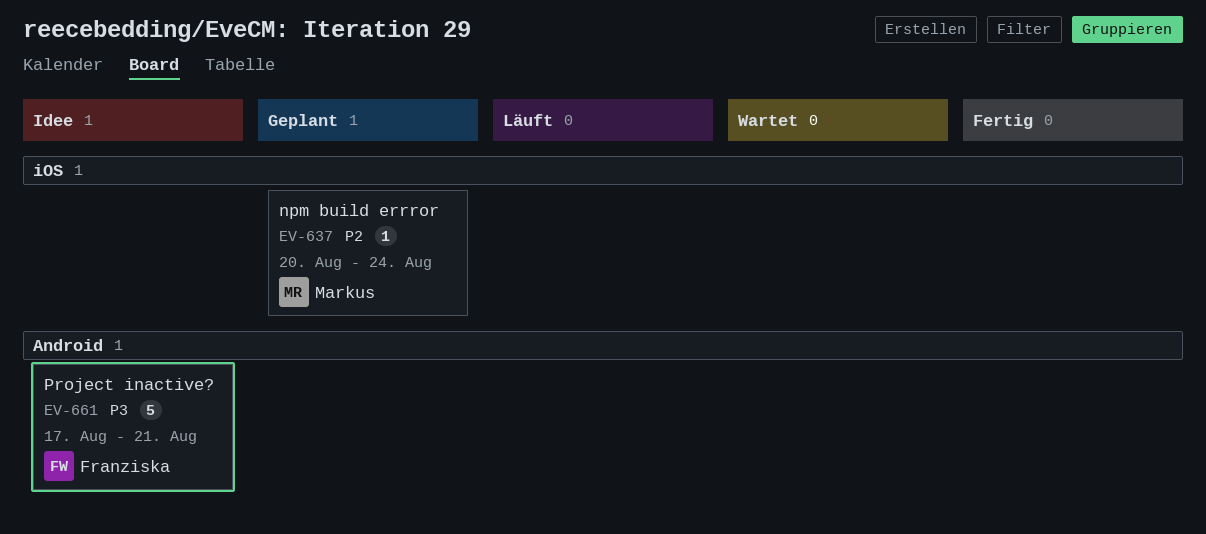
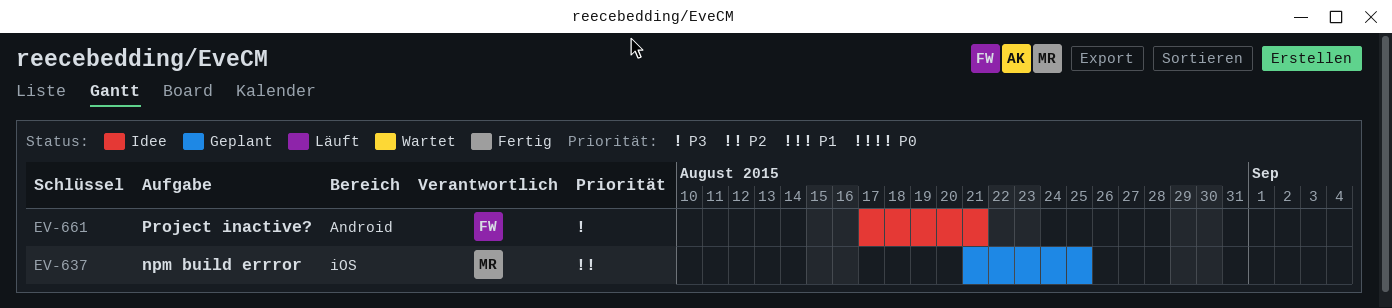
EV-637, start: Aug 20 -> Aug 21
EV-637, due: Aug 24 -> Aug 25

